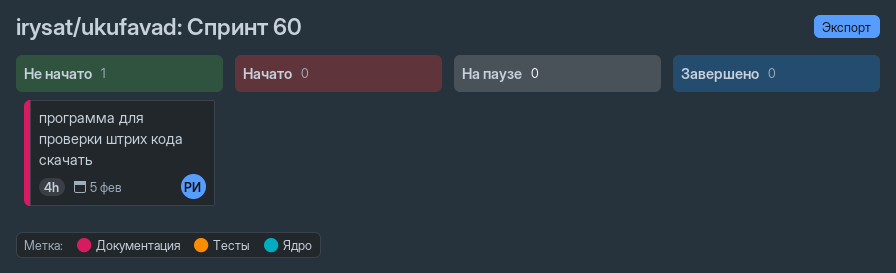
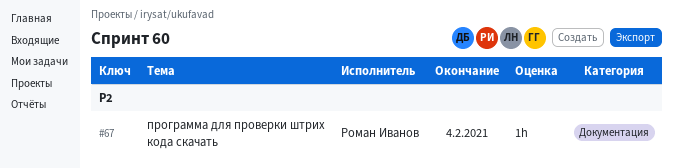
программа для проверки штрих кода скачать, estimate: 4h -> 1h
программа для проверки штрих кода скачать, due: Feb 5 -> Feb 4

